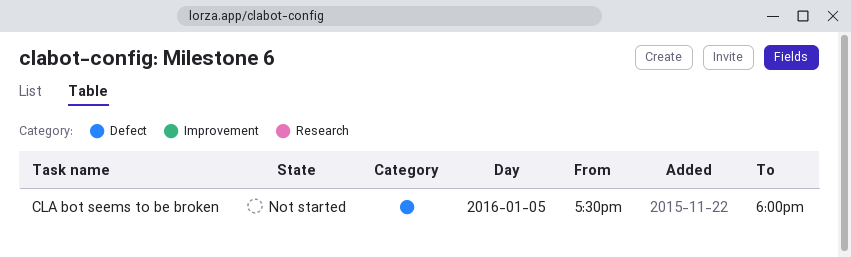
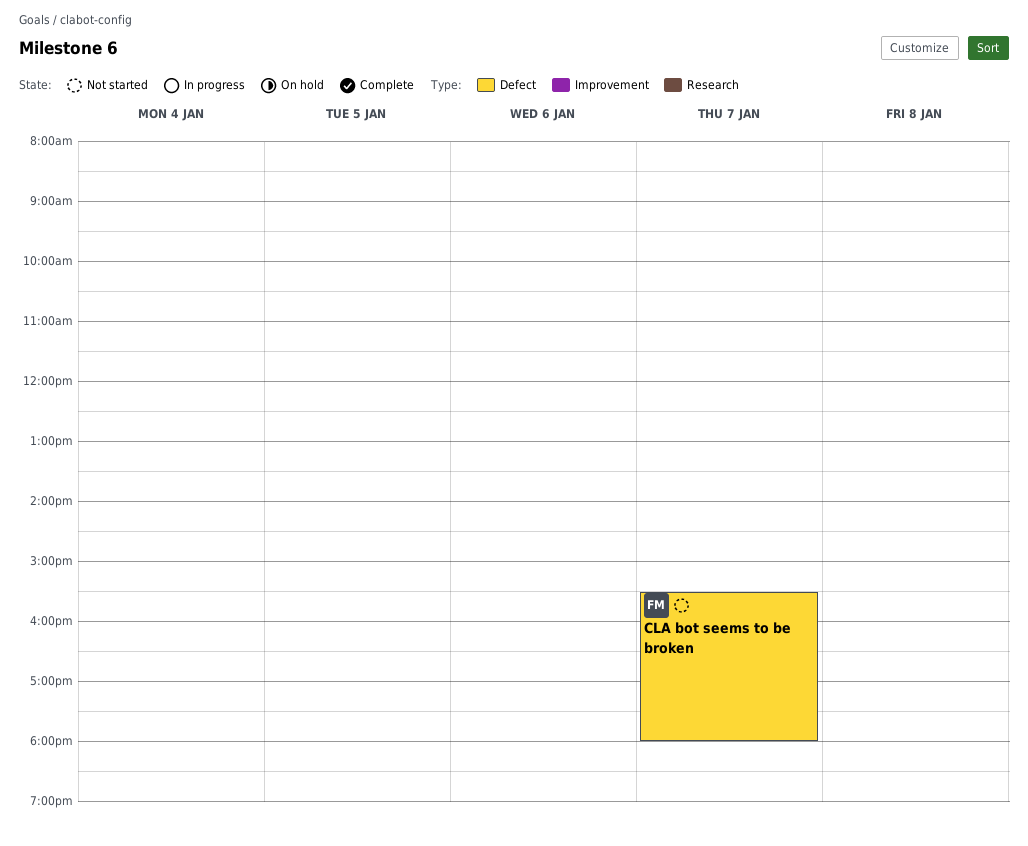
CLA bot seems to be broken, day: Jan 5 -> Jan 7
CLA bot seems to be broken, begins: 17:30 -> 15:30

